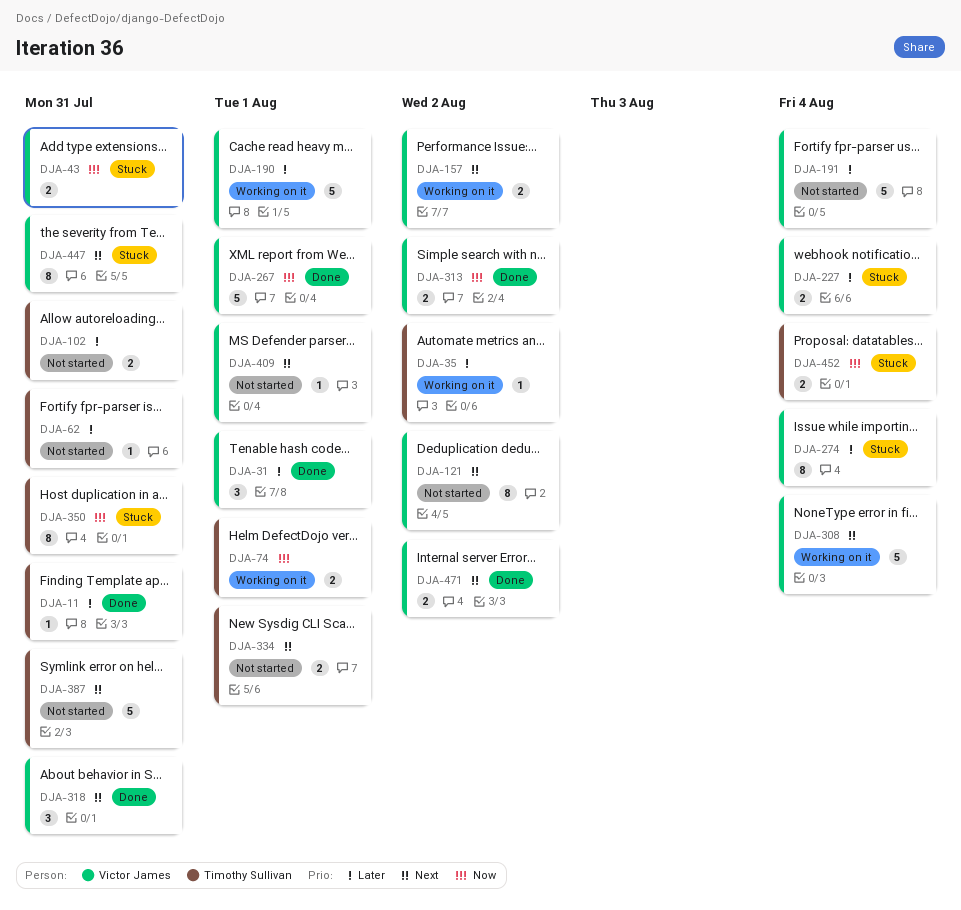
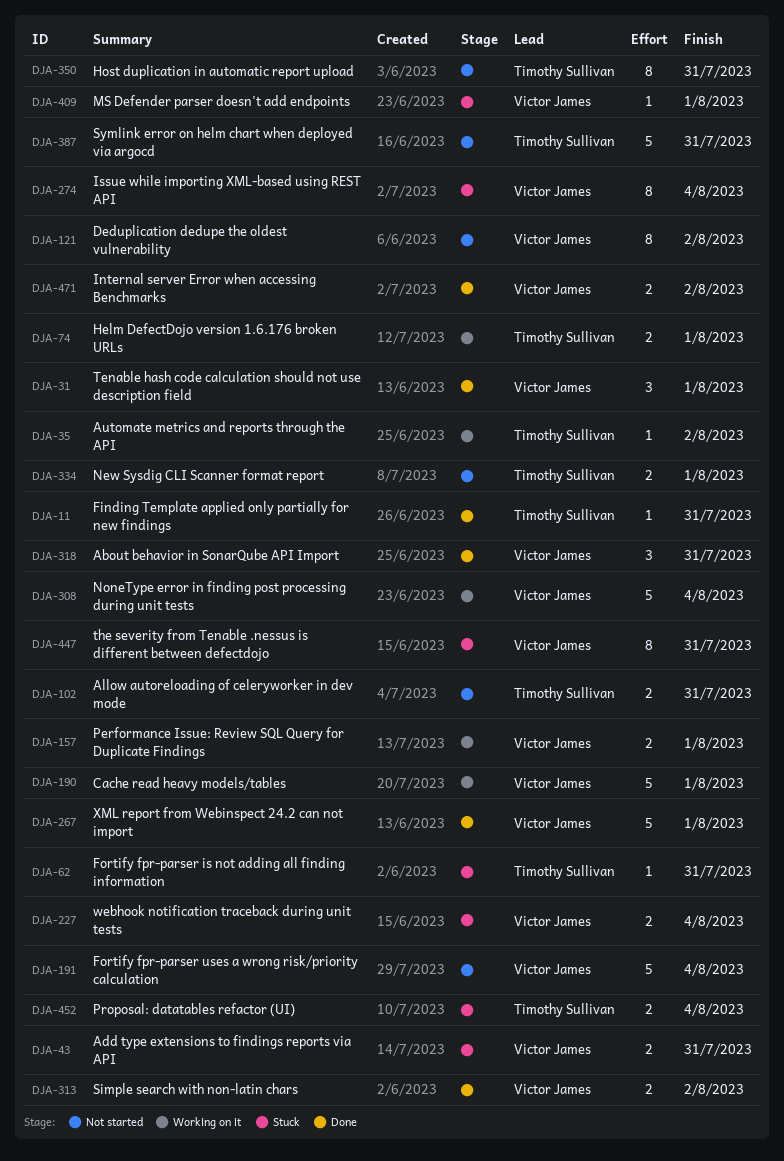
DJA-62, status: Not started -> Stuck
DJA-157, due: Aug 2 -> Aug 1
DJA-350, status: Stuck -> Not started
DJA-409, status: Not started -> Stuck

